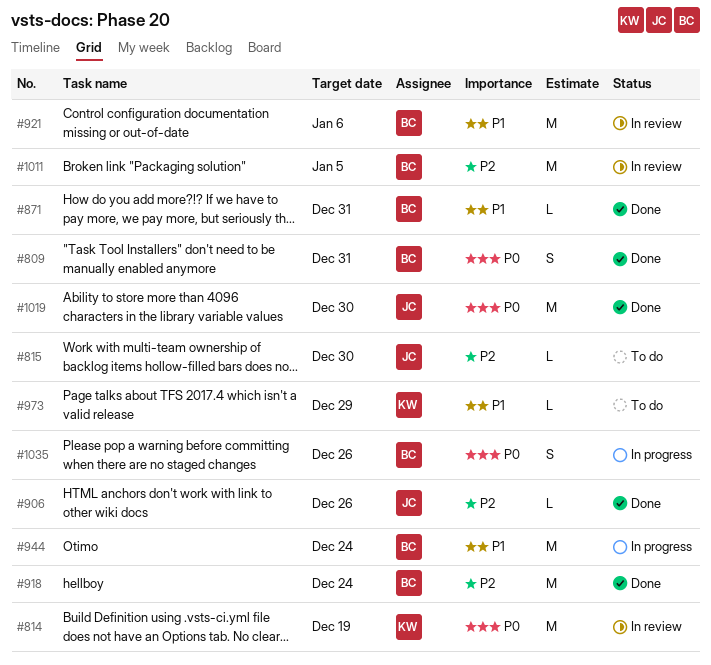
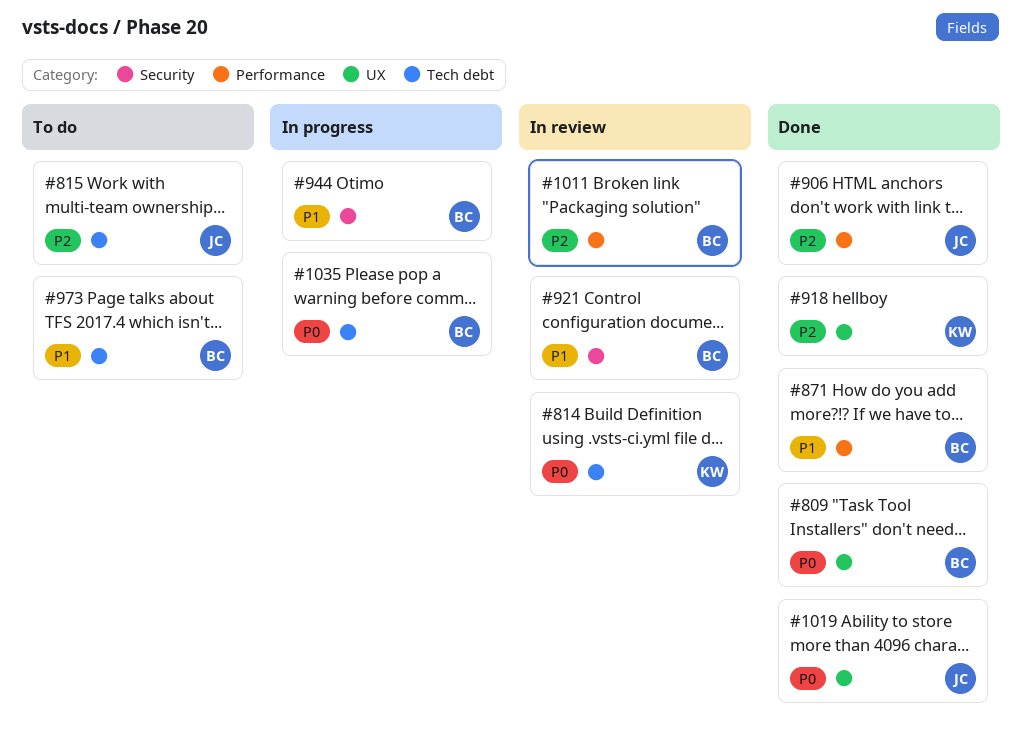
#918, owner: BC -> KW
#973, owner: KW -> BC

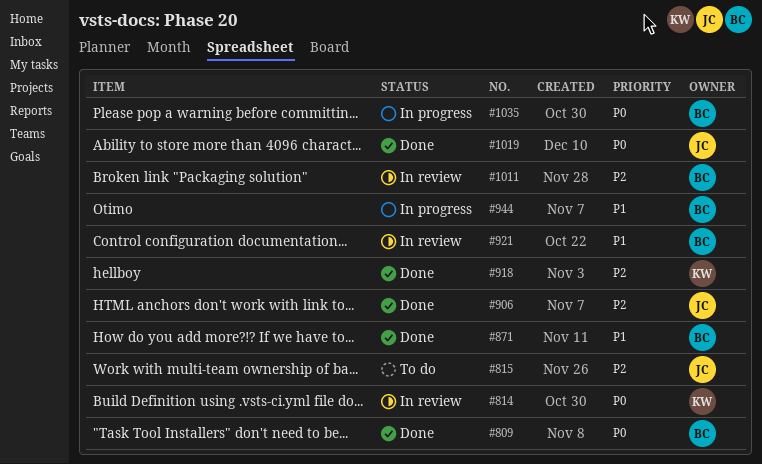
#973: present -> none

